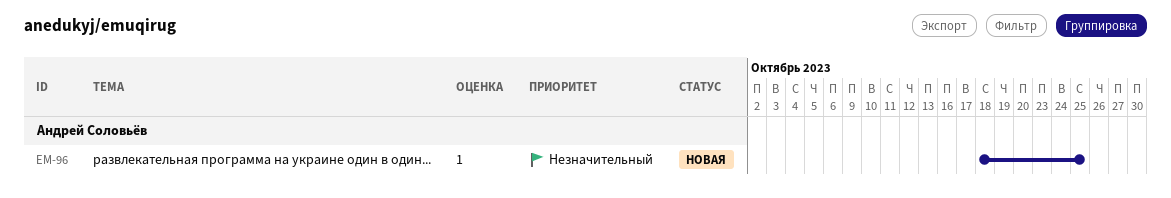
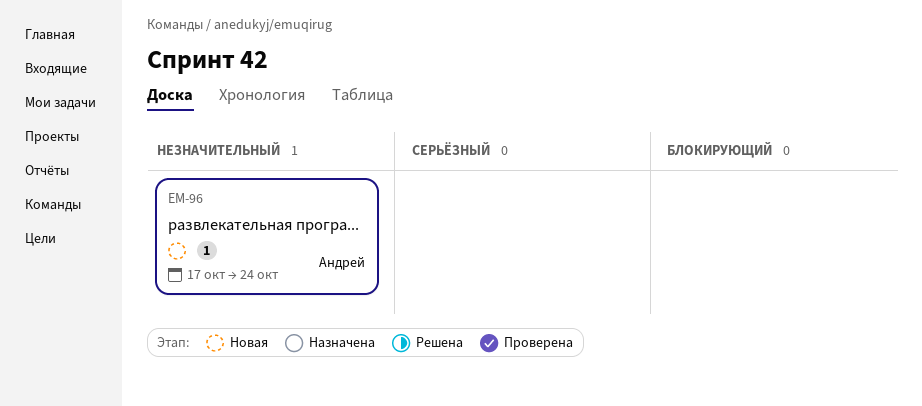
EM-96, start: Oct 18 -> Oct 17
EM-96, due: Oct 25 -> Oct 24

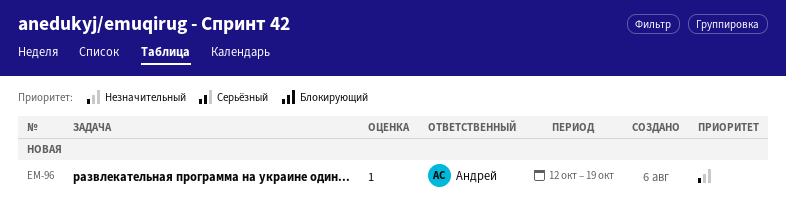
EM-96, start: Oct 17 -> Oct 12
EM-96, due: Oct 24 -> Oct 19

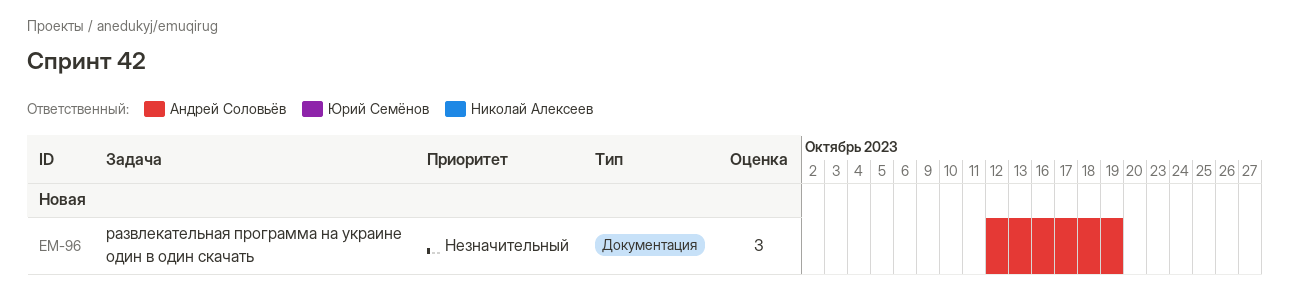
EM-96, estimate: 1 -> 3

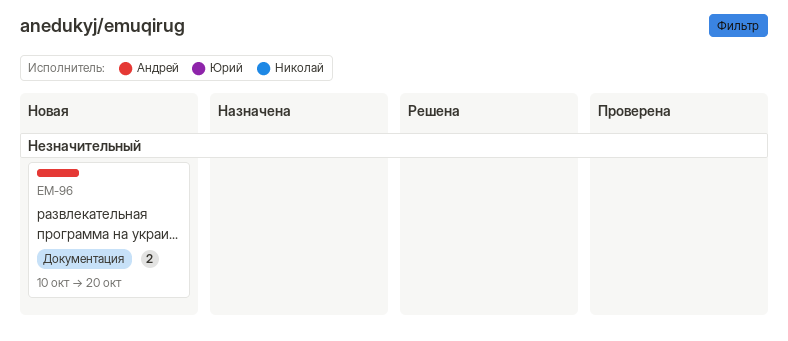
EM-96, estimate: 3 -> 2
EM-96, start: Oct 12 -> Oct 10
EM-96, due: Oct 19 -> Oct 20

